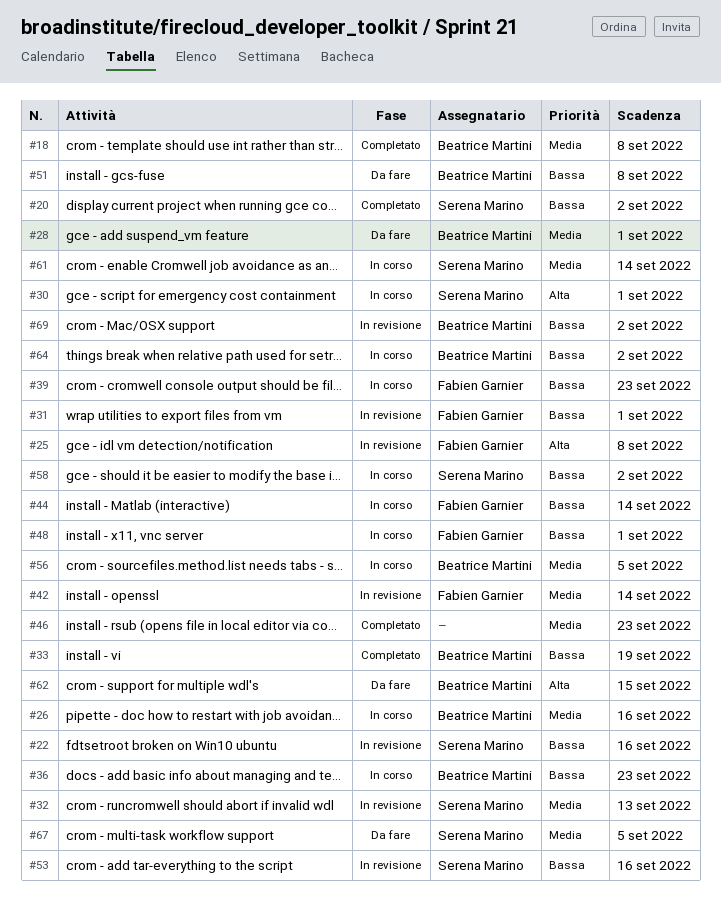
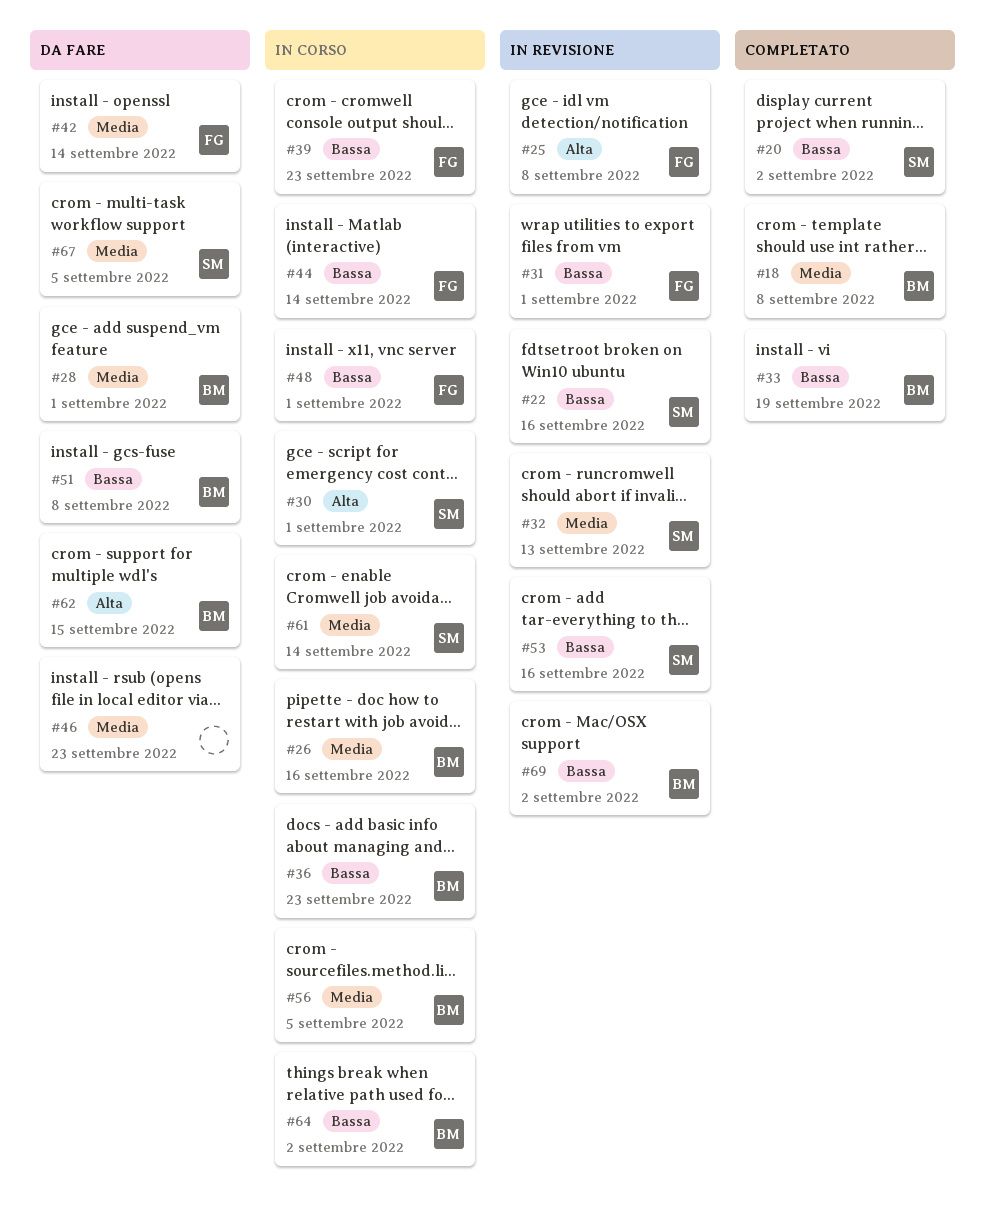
#42, status: In revisione -> Da fare
#46, status: Completato -> Da fare
#58: present -> none

